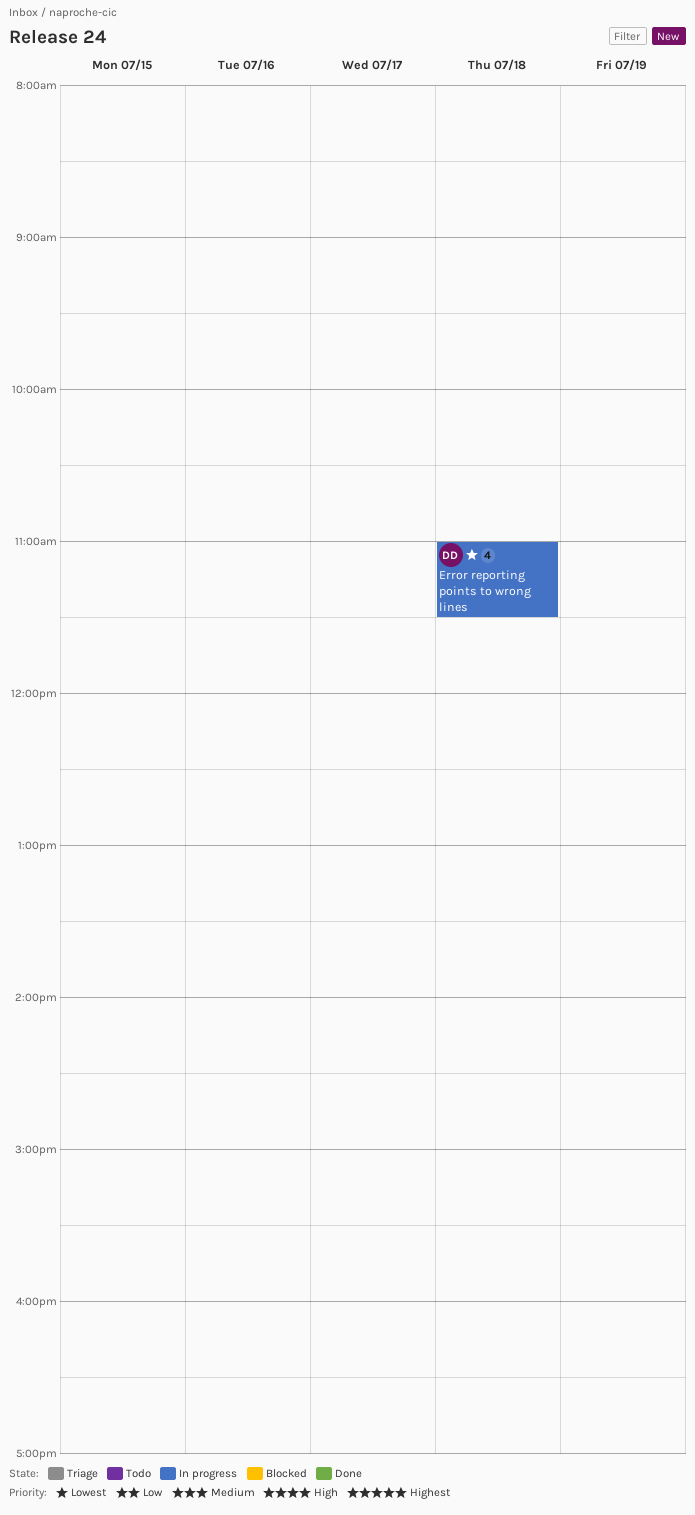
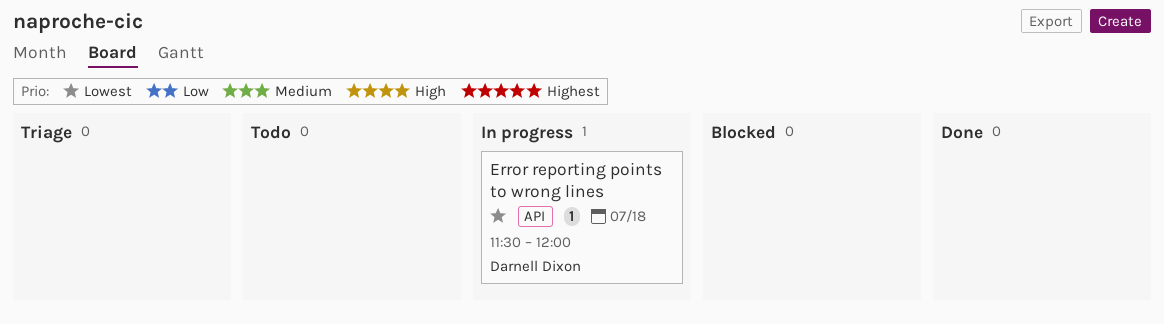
Error reporting points to wrong lines, estimate: 4 -> 1
Error reporting points to wrong lines, begins: 11:00 -> 11:30
Error reporting points to wrong lines, ends: 11:30 -> 12:00

